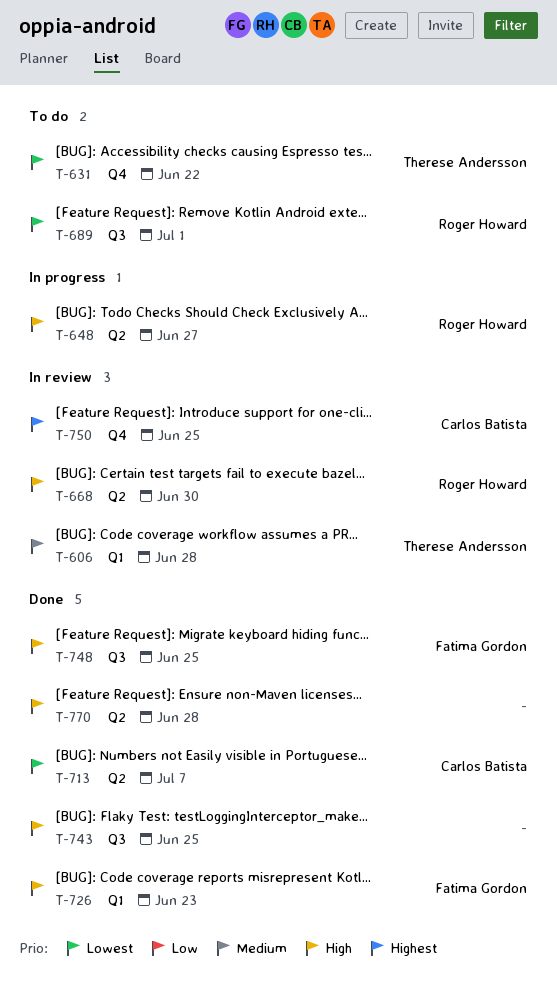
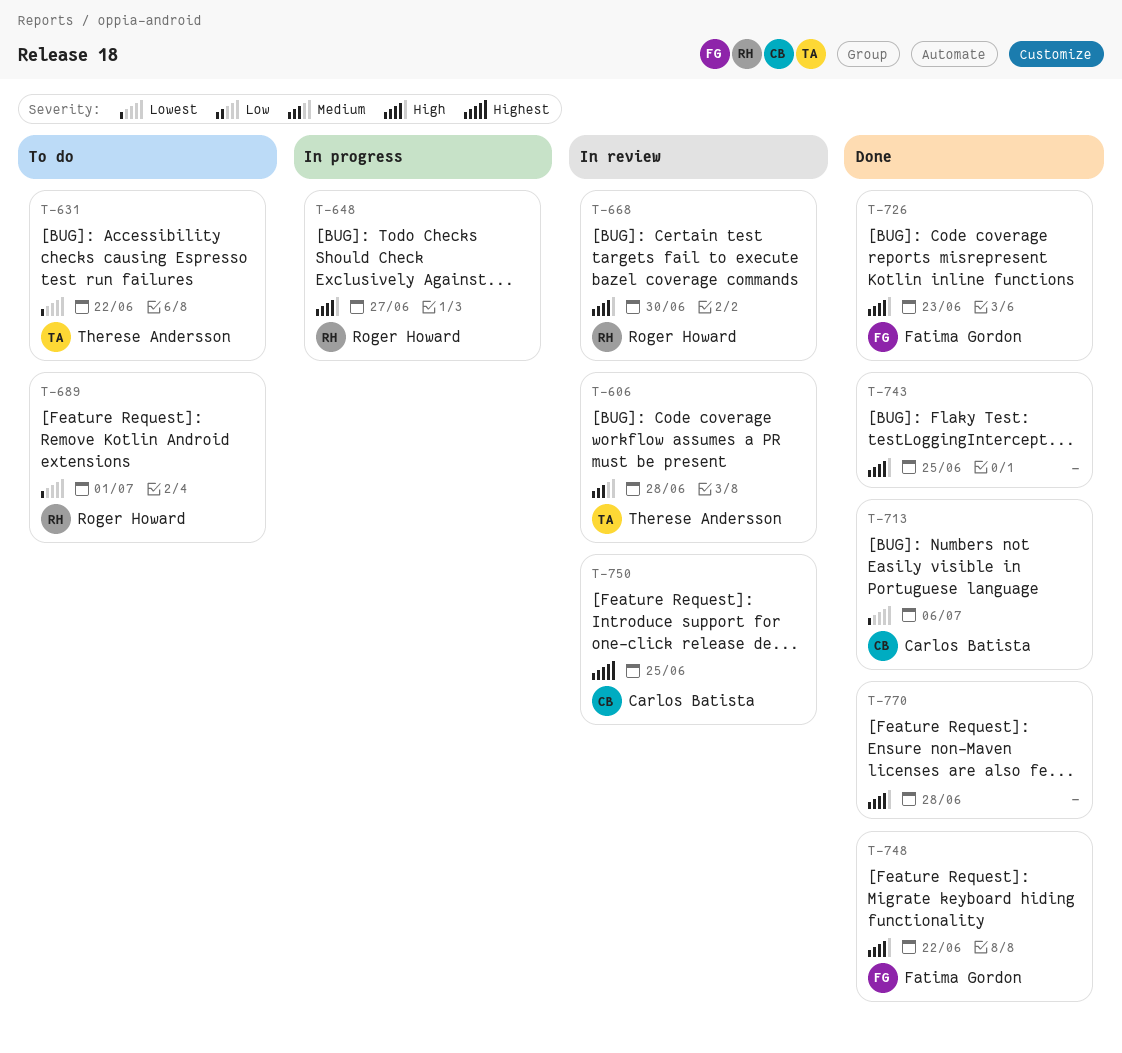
T-713, due: Jul 7 -> Jul 6
T-748, due: Jun 25 -> Jun 22

